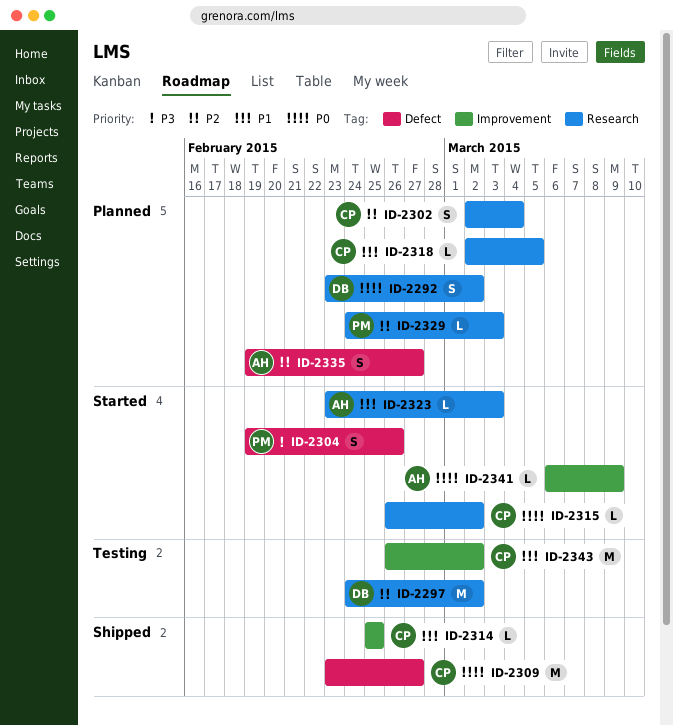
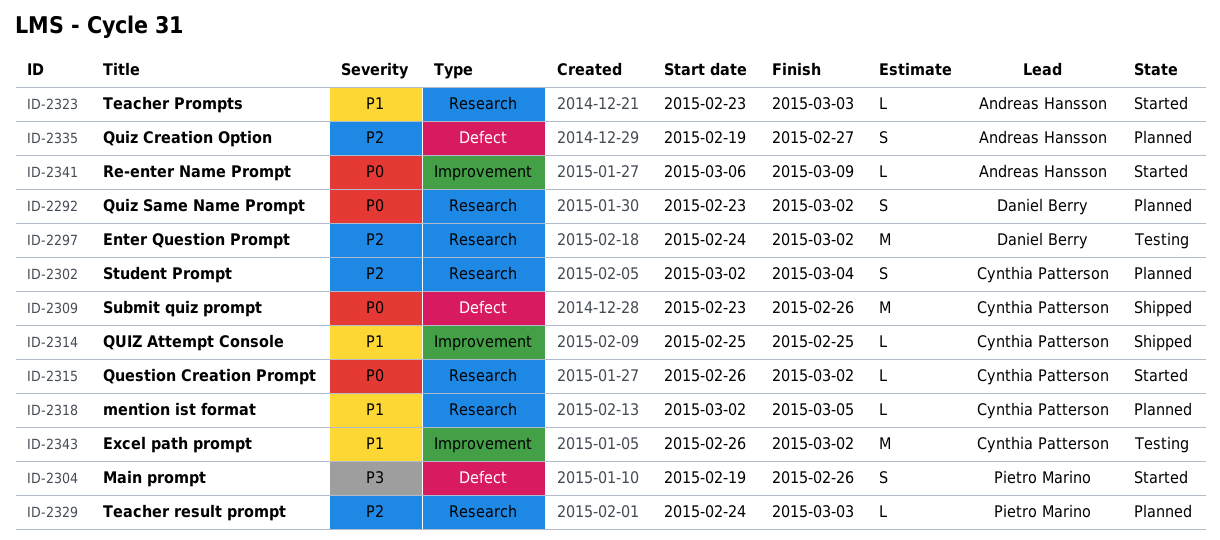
ID-2309, due: Feb 27 -> Feb 26

